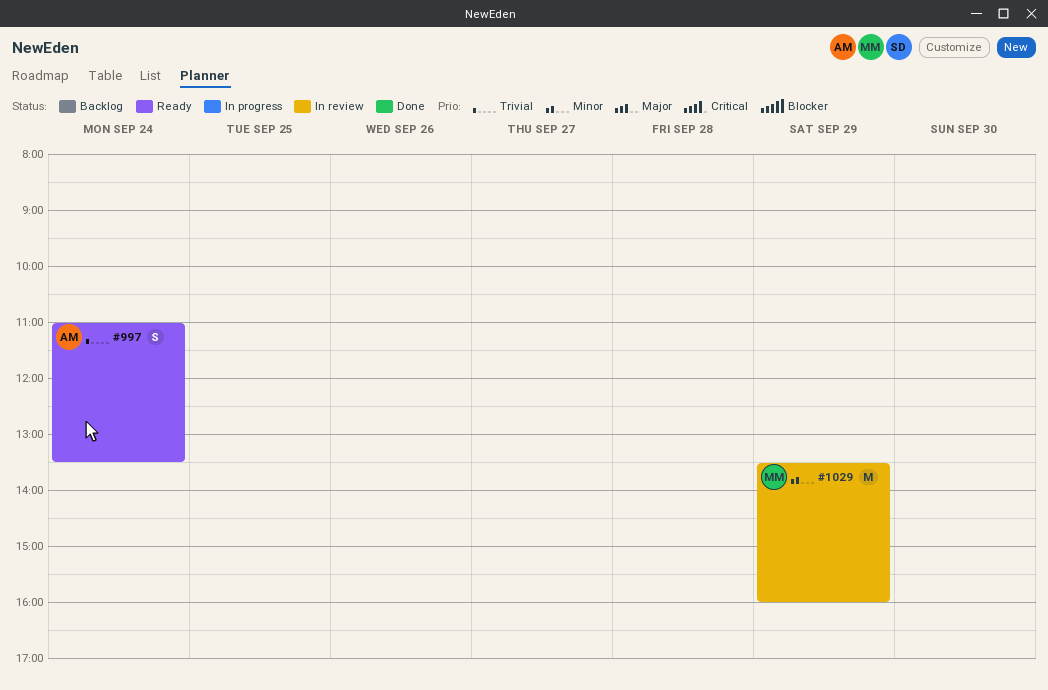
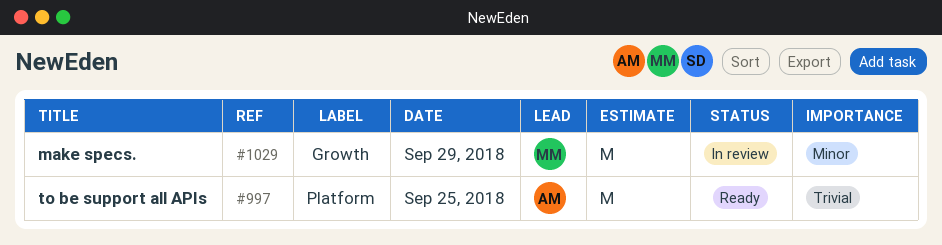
#997, estimate: S -> M
#997, day: Sep 24 -> Sep 25

